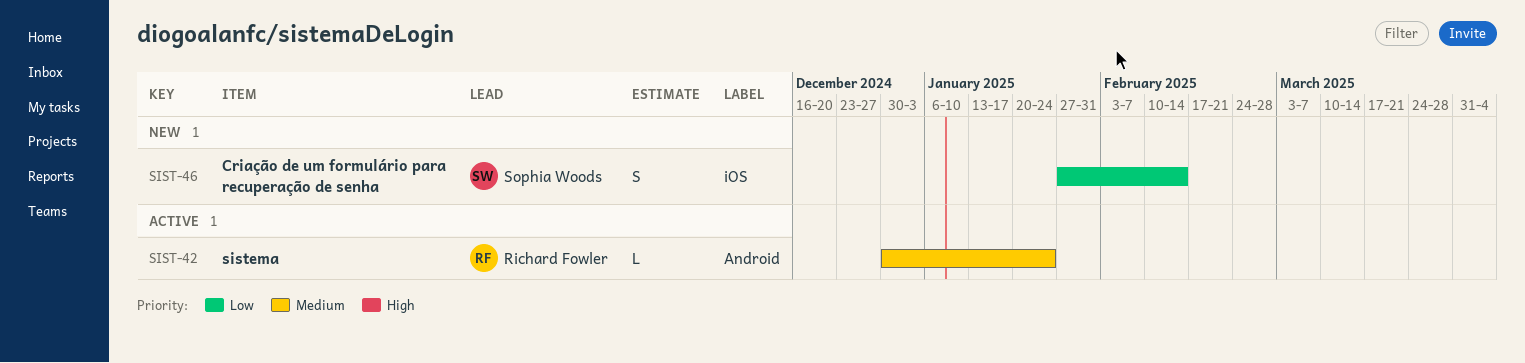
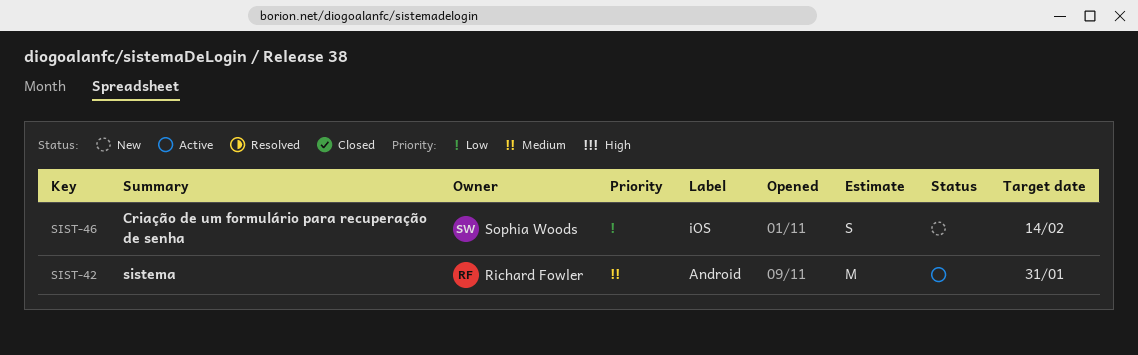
SIST-42, estimate: L -> M
SIST-42, due: Jan 24 -> Jan 31

